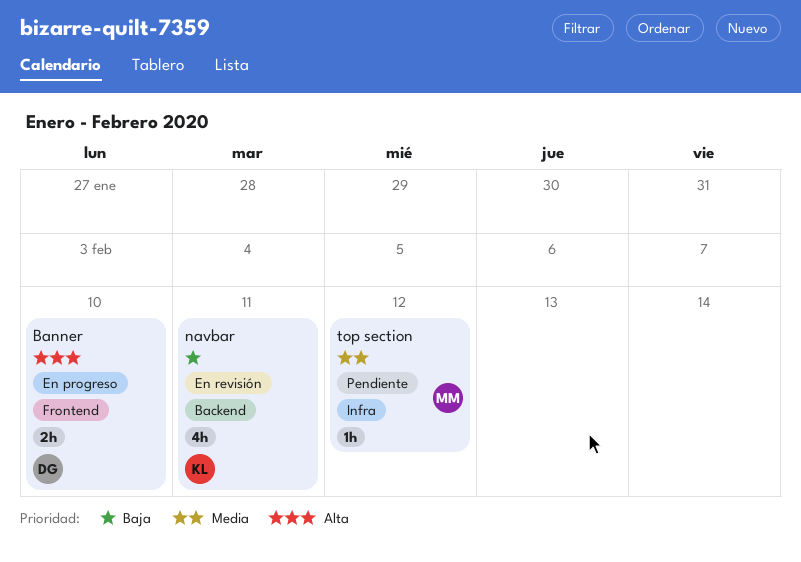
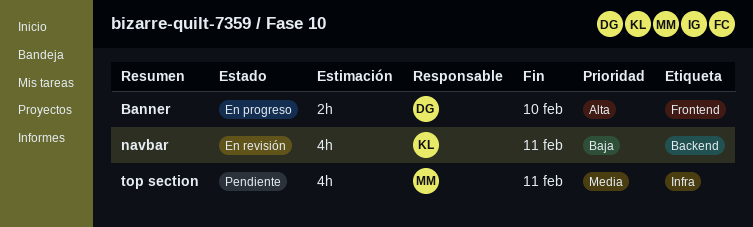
top section, estimate: 1h -> 4h
top section, due: Feb 12 -> Feb 11

